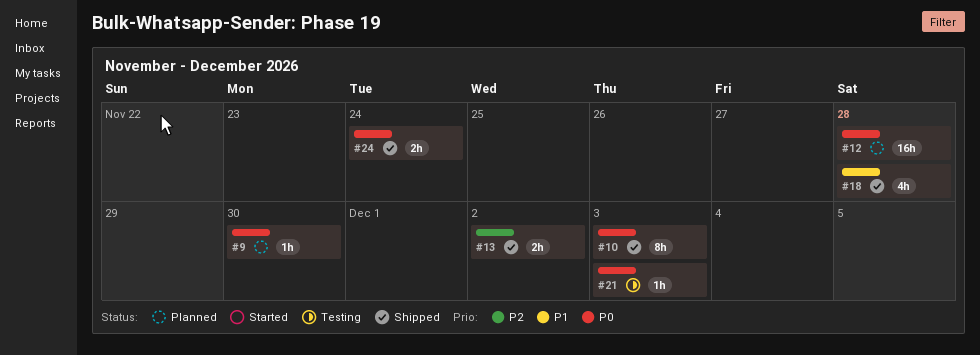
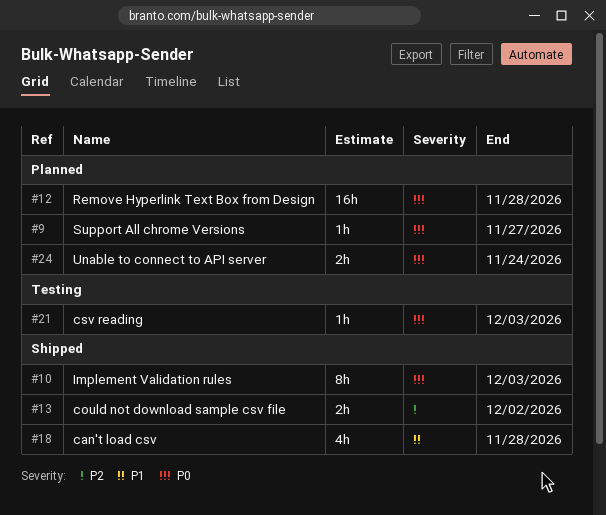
#9, due: Nov 30 -> Nov 27
#24, status: Shipped -> Planned

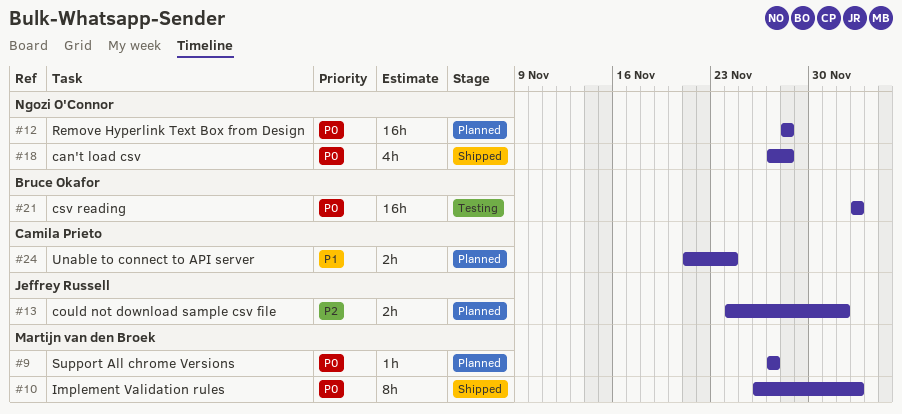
#13, status: Shipped -> Planned
#18, priority: P1 -> P0
#21, estimate: 1h -> 16h
#24, priority: P0 -> P1

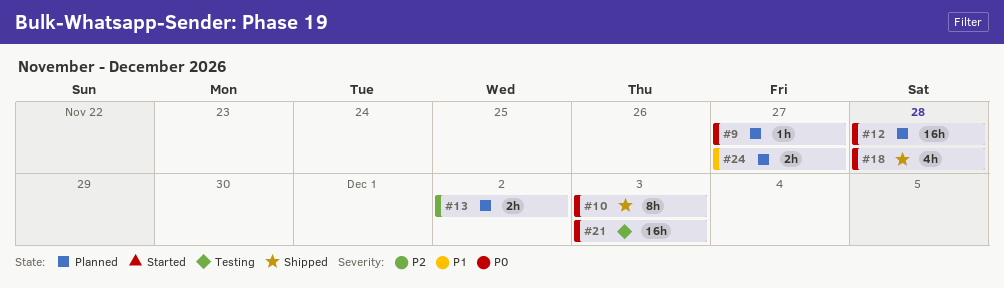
#24, due: Nov 24 -> Nov 27

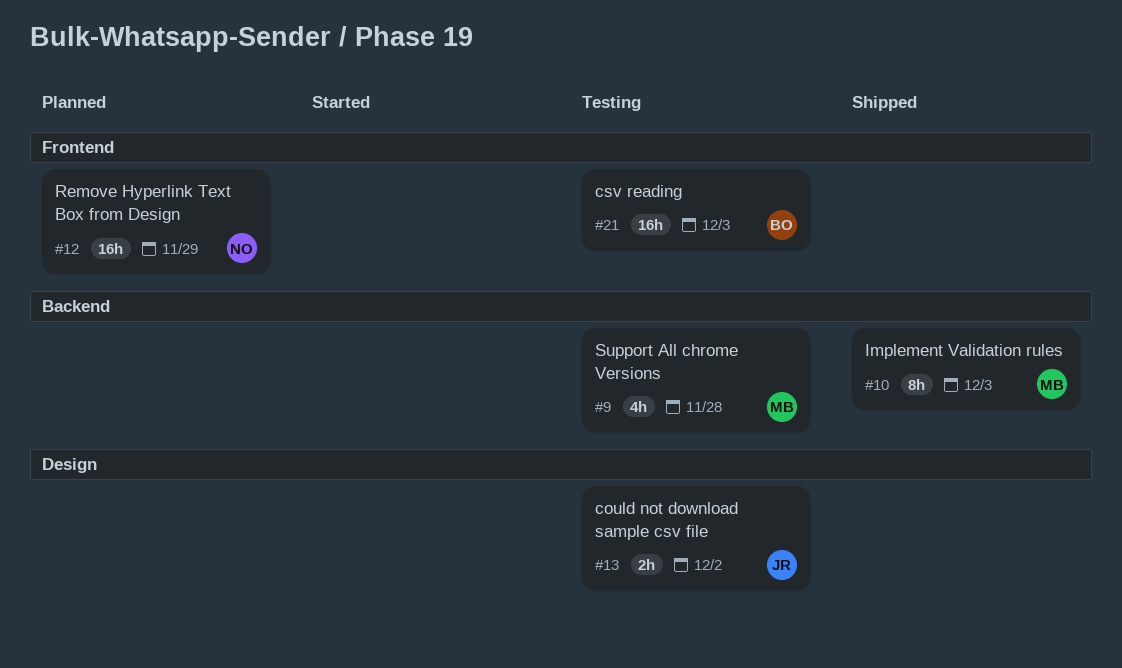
#9, status: Planned -> Testing
#9, estimate: 1h -> 4h
#9, due: Nov 27 -> Nov 28
#12, due: Nov 28 -> Nov 29
#13, status: Planned -> Testing
#18: present -> none
#24: present -> none

